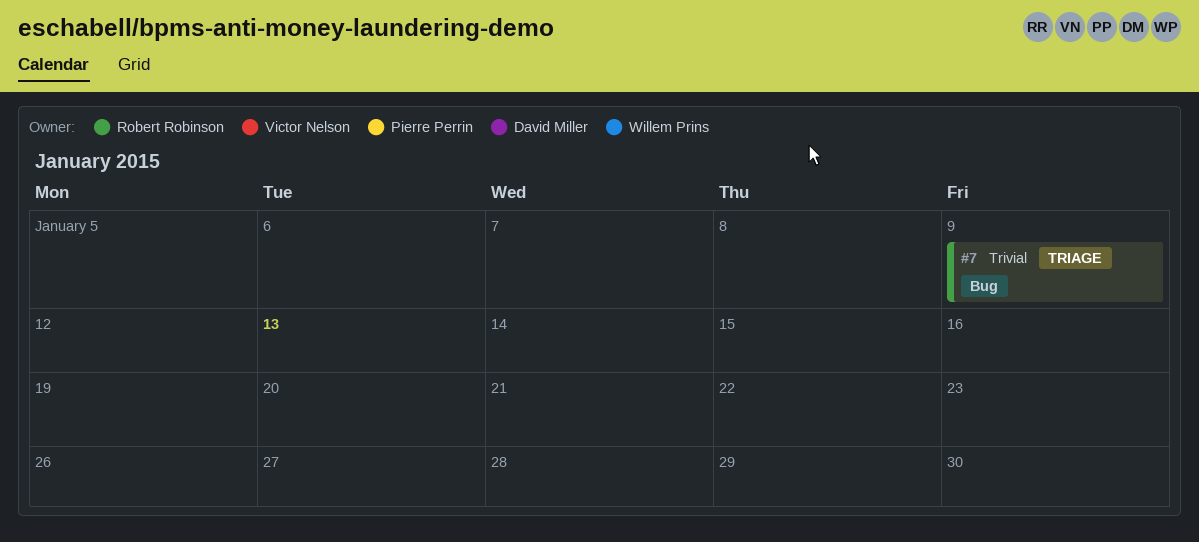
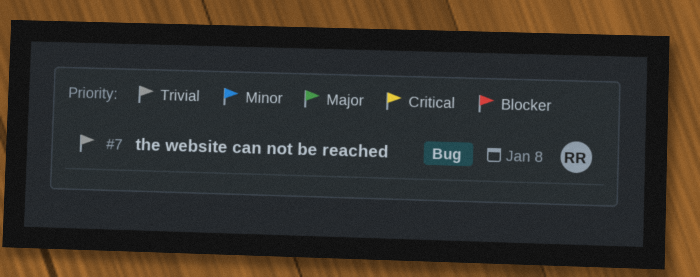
#7, due: Jan 9 -> Jan 8

